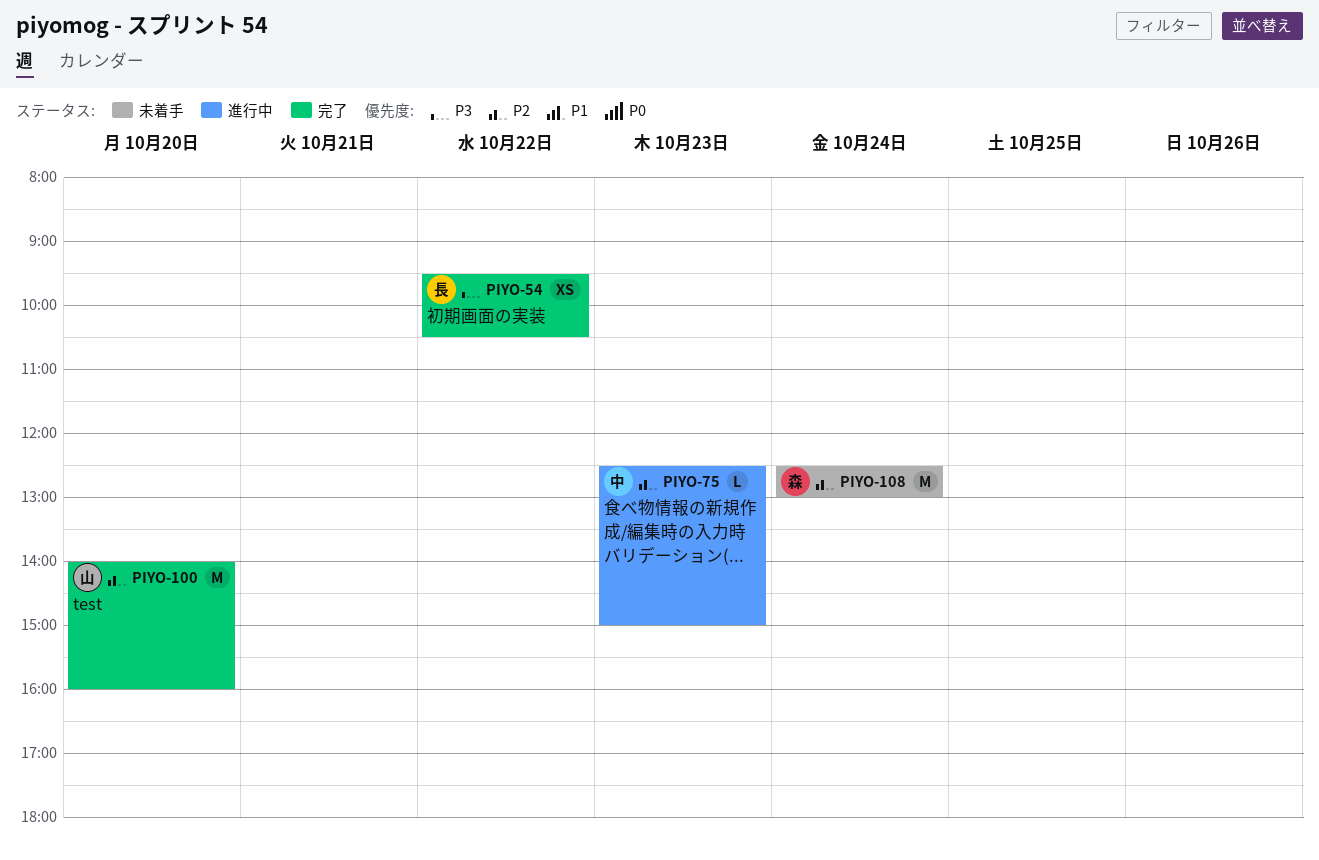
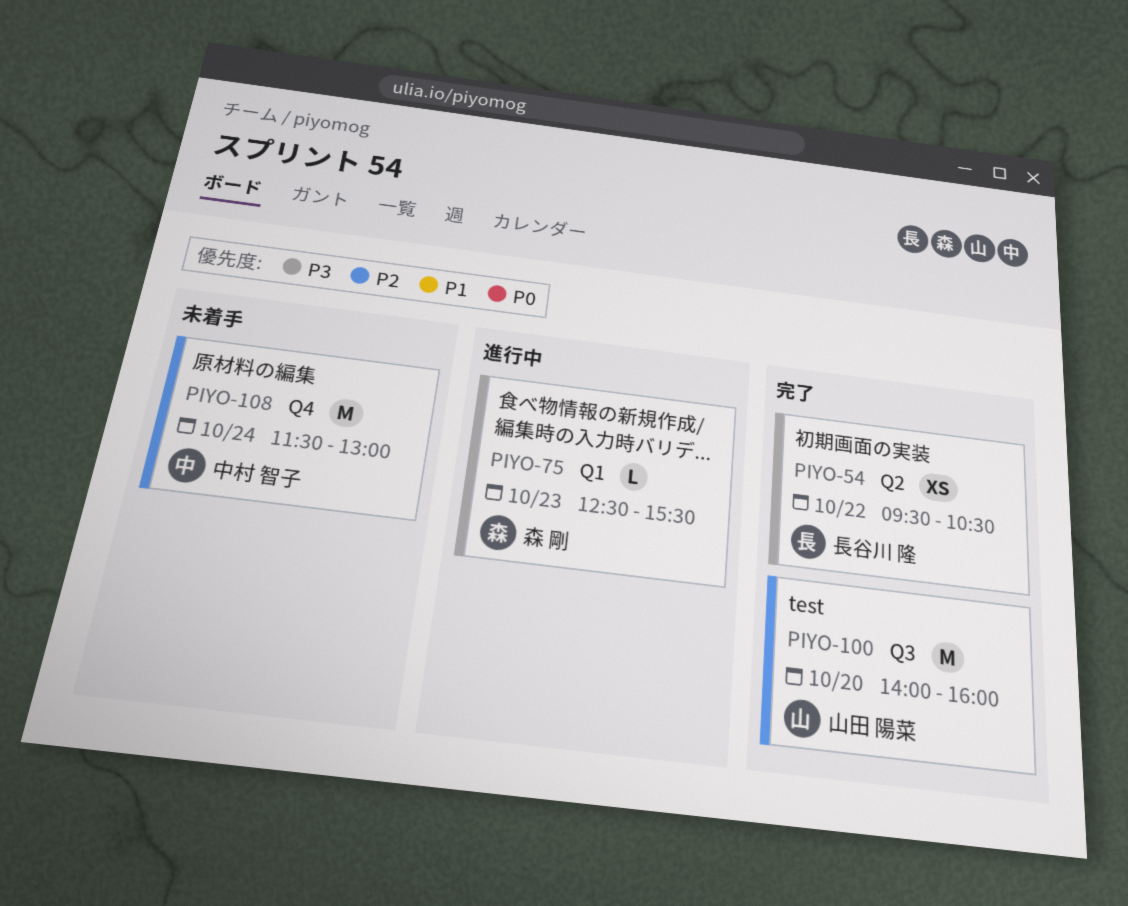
PIYO-75, owner: 中村 智子 -> 森 剛
PIYO-75, priority: P2 -> P3
PIYO-75, ends: 15:00 -> 15:30
PIYO-108, owner: 森 剛 -> 中村 智子
PIYO-108, begins: 12:30 -> 11:30

